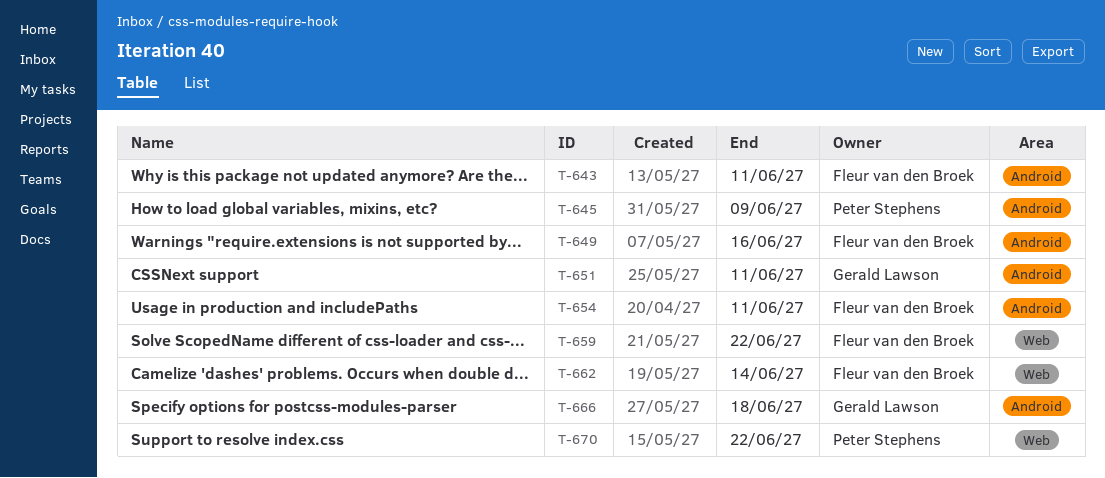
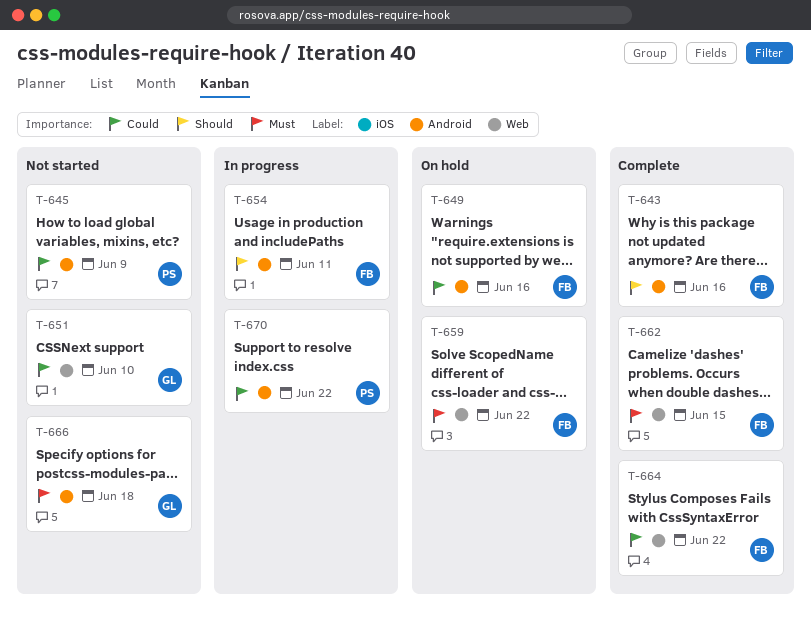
T-643, due: Jun 11 -> Jun 16
T-651, label: Android -> Web
T-651, due: Jun 11 -> Jun 10
T-662, due: Jun 14 -> Jun 15
T-664: none -> present
T-670, label: Web -> Android

